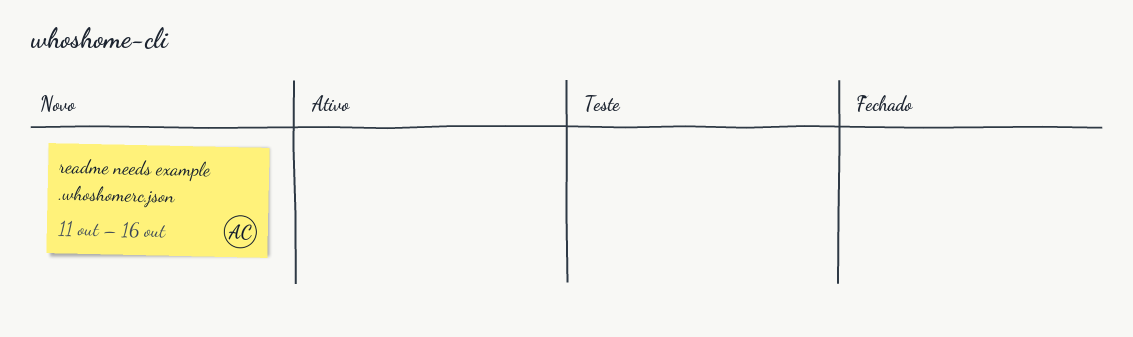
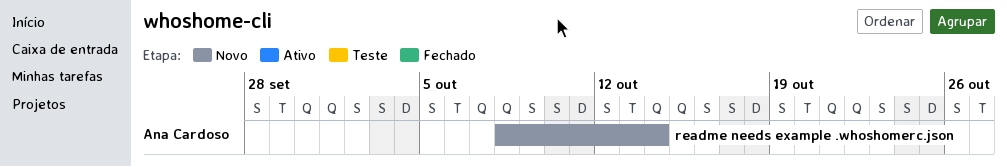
readme needs example .whoshomerc.json, start: Oct 11 -> Oct 8
readme needs example .whoshomerc.json, due: Oct 16 -> Oct 14

